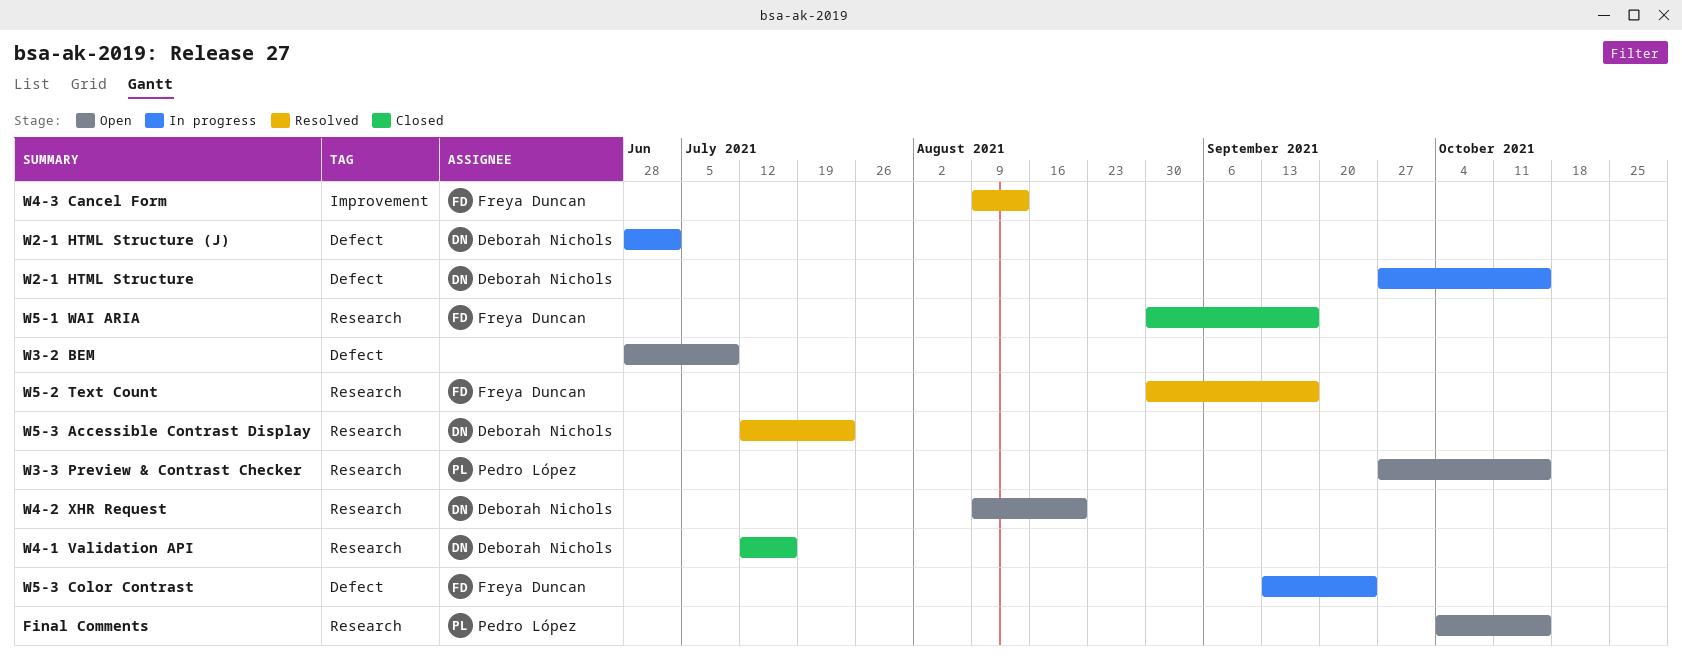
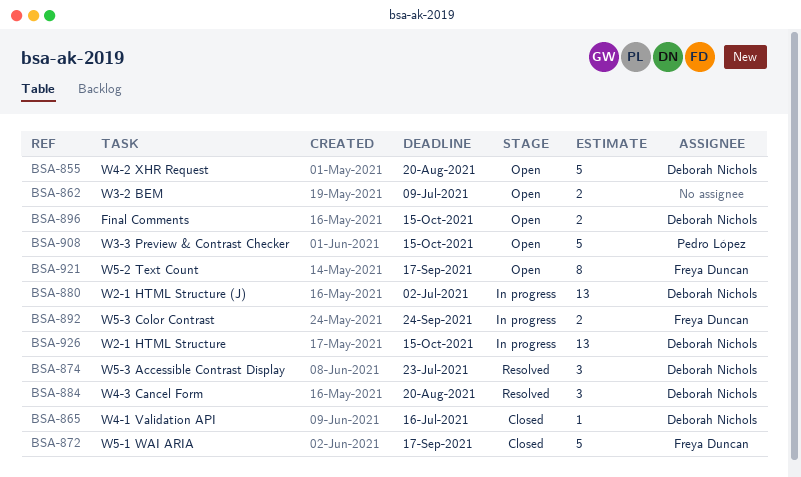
Final Comments, owner: Pedro López -> Deborah Nichols
W4-3 Cancel Form, owner: Freya Duncan -> Deborah Nichols
W4-3 Cancel Form, due: Aug 13 -> Aug 20
W5-2 Text Count, status: Resolved -> Open

